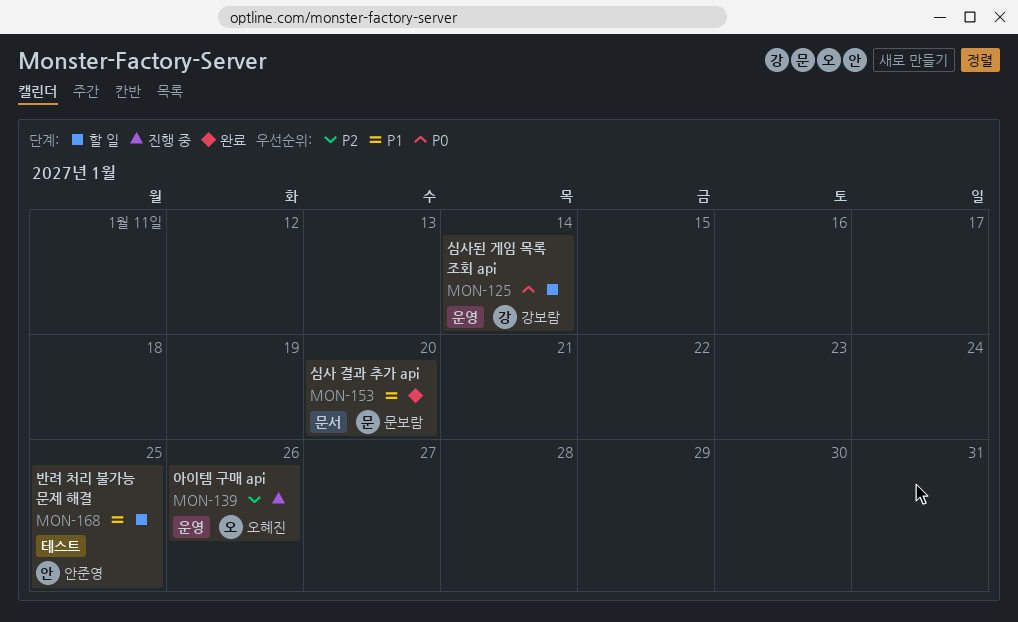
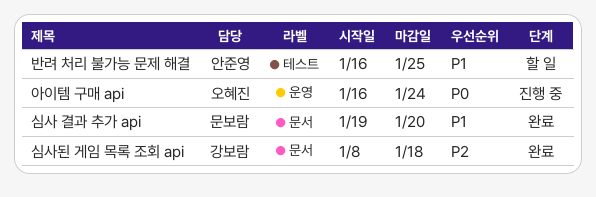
심사된 게임 목록 조회 api, status: 할 일 -> 완료
심사된 게임 목록 조회 api, priority: P0 -> P2
심사된 게임 목록 조회 api, label: 운영 -> 문서
심사된 게임 목록 조회 api, due: Jan 14 -> Jan 18
아이템 구매 api, priority: P2 -> P0
아이템 구매 api, due: Jan 26 -> Jan 24

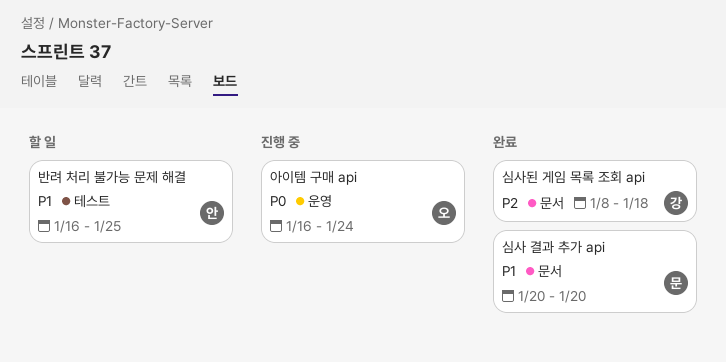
심사 결과 추가 api, start: Jan 19 -> Jan 20

